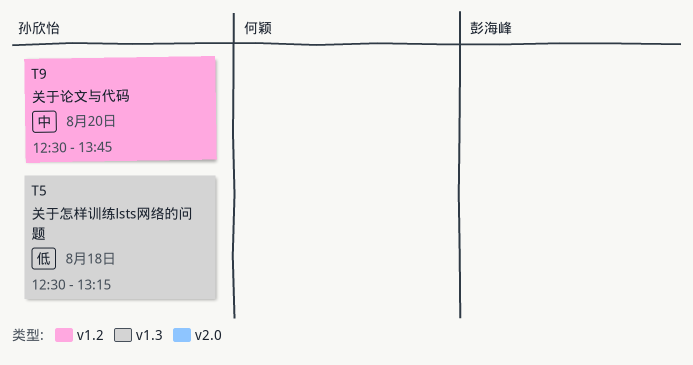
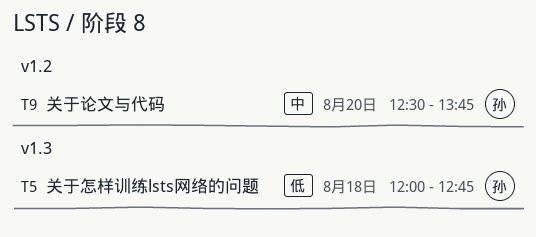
T5, begins: 12:30 -> 12:00
T5, ends: 13:15 -> 12:45

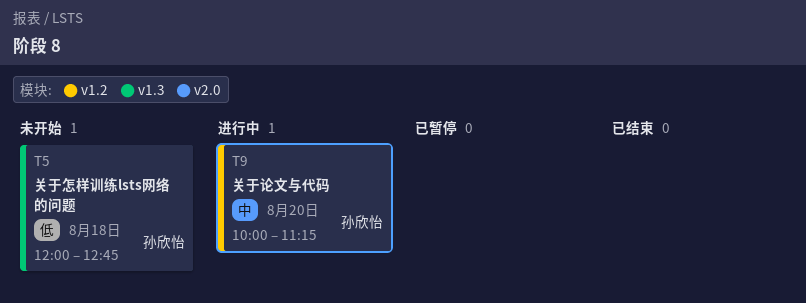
T9, begins: 12:30 -> 10:00
T9, ends: 13:45 -> 11:15

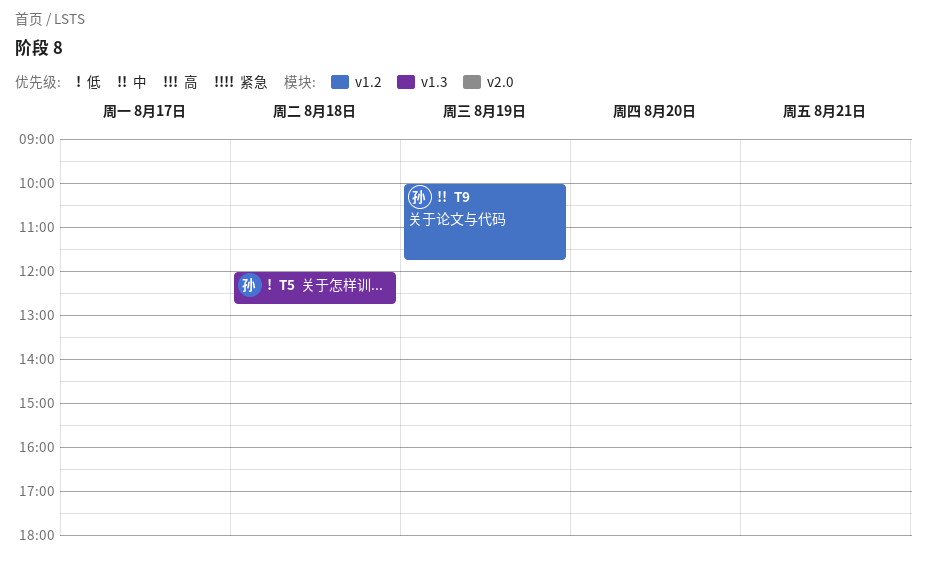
T9, day: Aug 20 -> Aug 19
T9, ends: 11:15 -> 11:45

